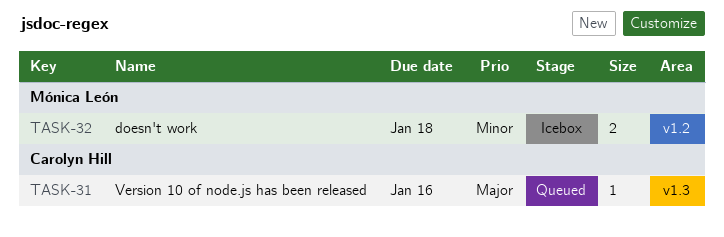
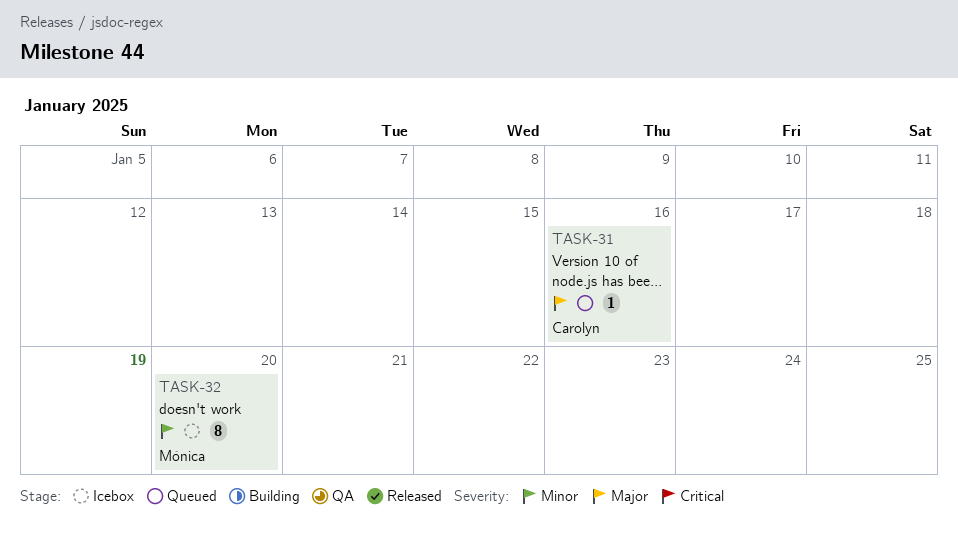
TASK-32, estimate: 2 -> 8
TASK-32, due: Jan 18 -> Jan 20

